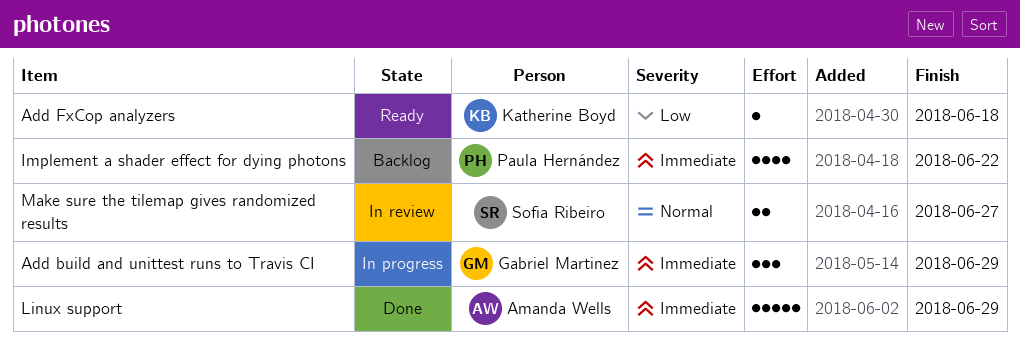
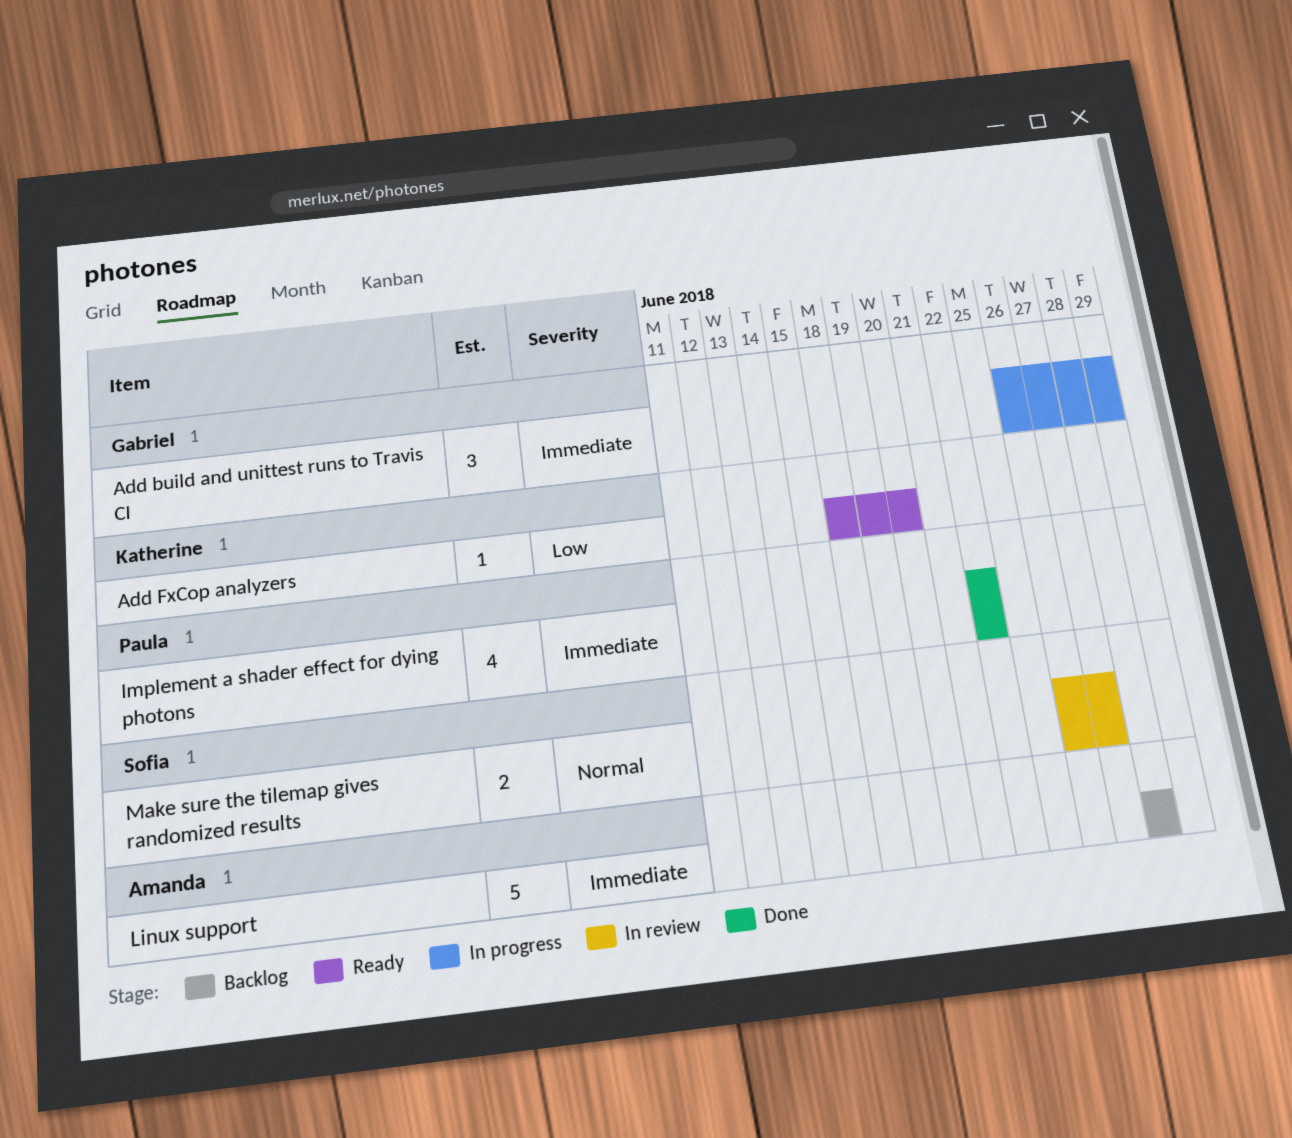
Add FxCop analyzers, due: Jun 18 -> Jun 20
Implement a shader effect for dying photons, status: Backlog -> Done
Linux support, status: Done -> Backlog
Linux support, due: Jun 29 -> Jun 28

